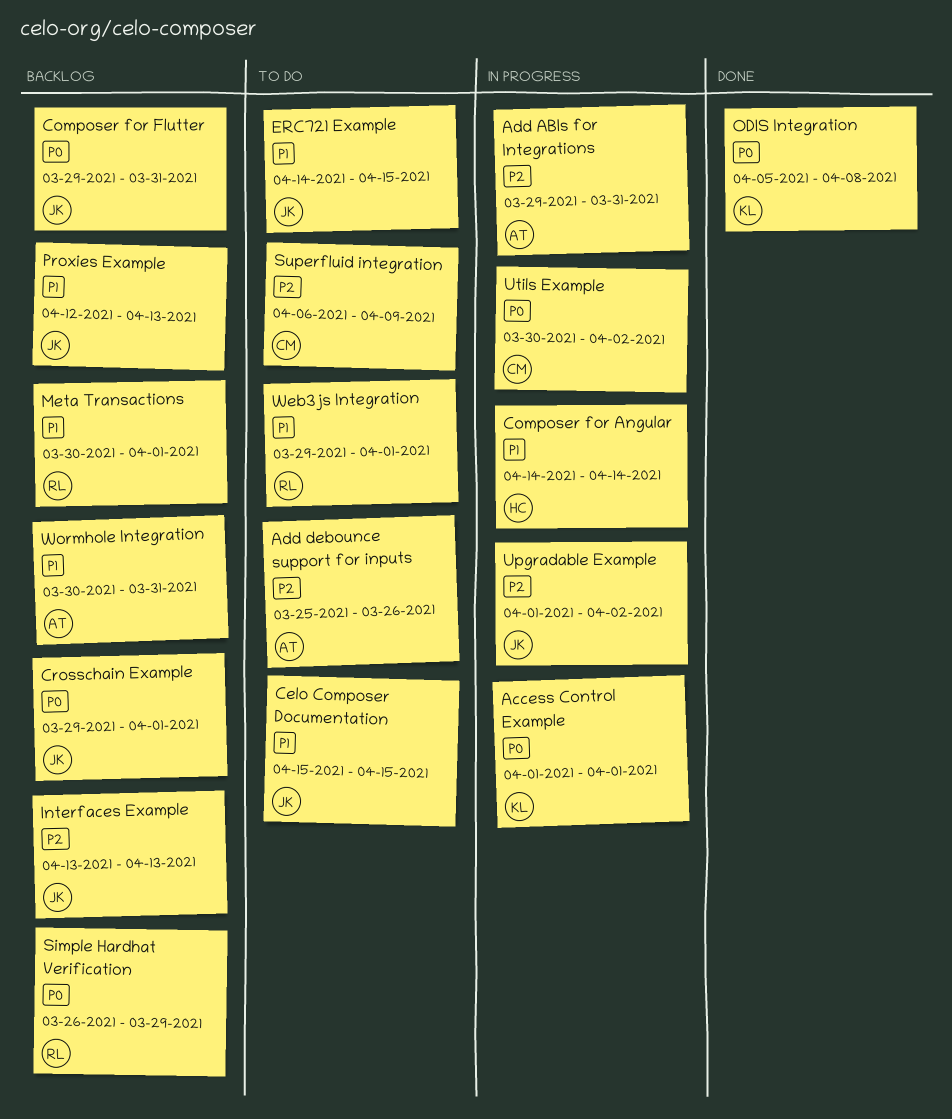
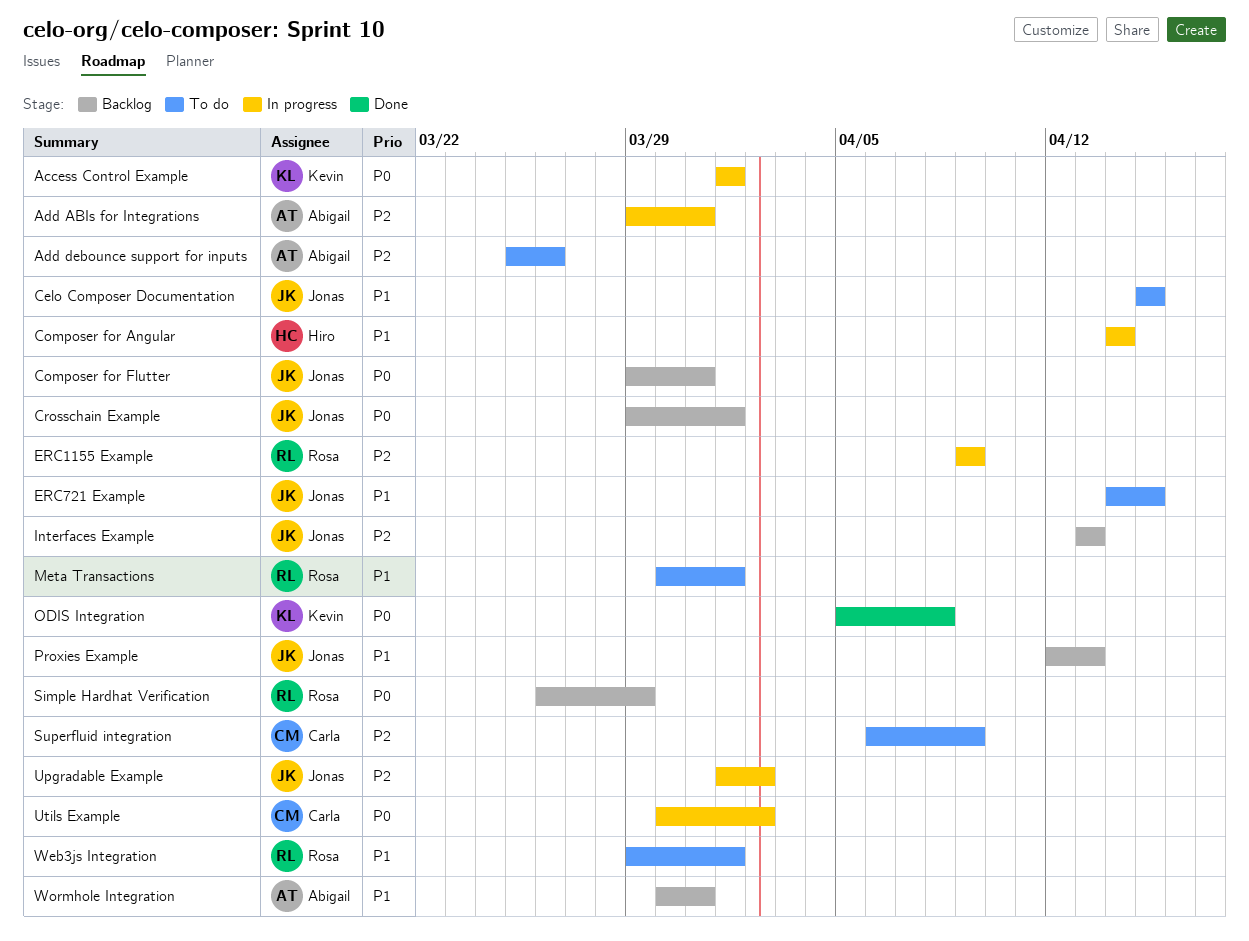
ERC1155 Example: none -> present
Meta Transactions, status: Backlog -> To do

